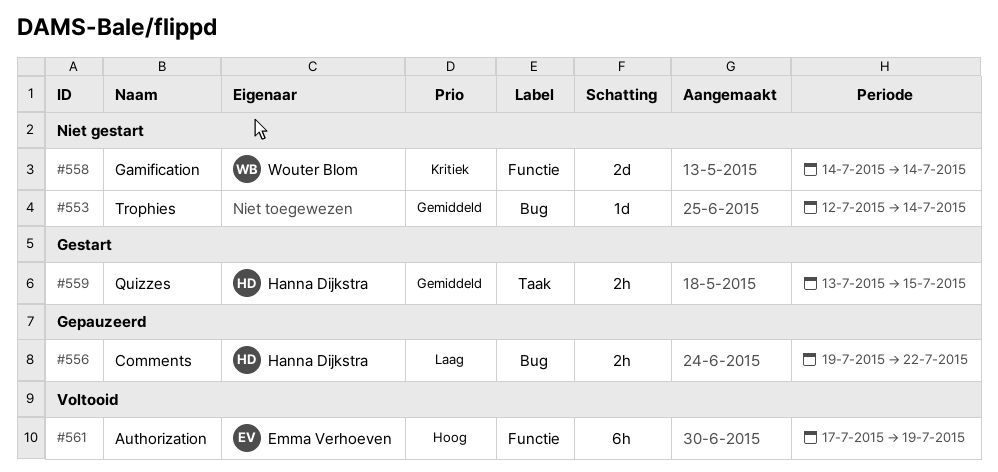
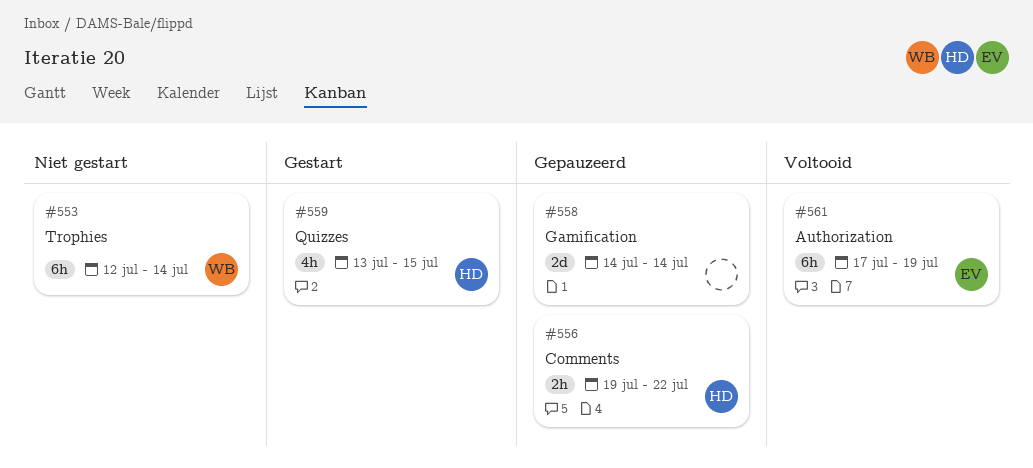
#553, owner: none -> Wouter Blom
#553, estimate: 1d -> 6h
#558, status: Niet gestart -> Gepauzeerd
#558, owner: Wouter Blom -> none
#559, estimate: 2h -> 4h

